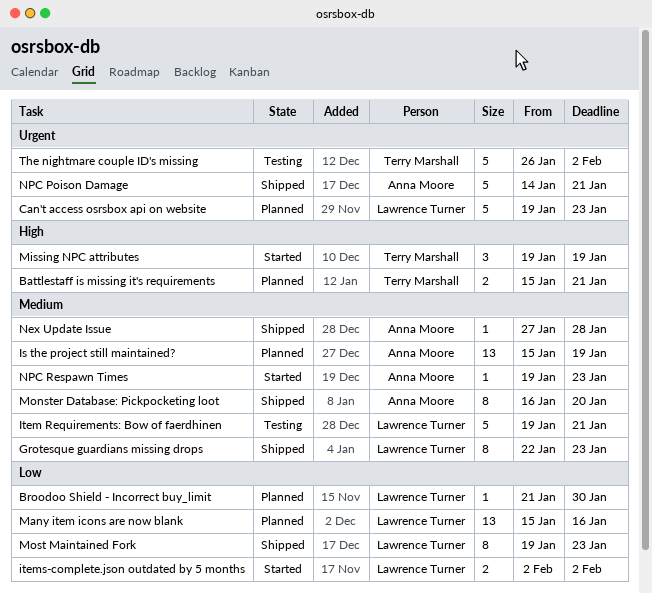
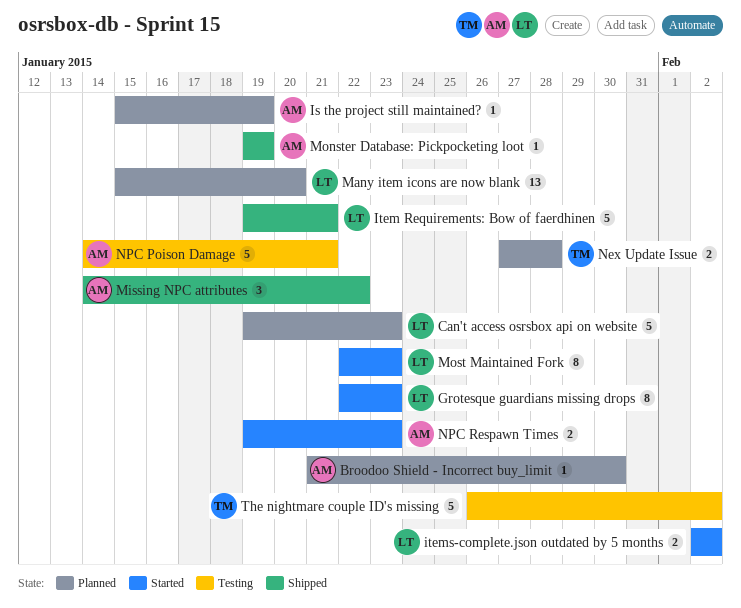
Battlestaff is missing it's requirements: present -> none
Broodoo Shield - Incorrect buy_limit, owner: Lawrence Turner -> Anna Moore
Grotesque guardians missing drops, status: Shipped -> Started
Is the project still maintained?, estimate: 13 -> 1
Item Requirements: Bow of faerdhinen, status: Testing -> Shipped
Many item icons are now blank, due: Jan 16 -> Jan 20
Missing NPC attributes, status: Started -> Shipped
Missing NPC attributes, owner: Terry Marshall -> Anna Moore
Missing NPC attributes, start: Jan 19 -> Jan 14
Missing NPC attributes, due: Jan 19 -> Jan 22
Monster Database: Pickpocketing loot, estimate: 8 -> 1
Monster Database: Pickpocketing loot, start: Jan 16 -> Jan 19
Monster Database: Pickpocketing loot, due: Jan 20 -> Jan 19
Most Maintained Fork, status: Shipped -> Started
Most Maintained Fork, start: Jan 19 -> Jan 22
Nex Update Issue, status: Shipped -> Planned
Nex Update Issue, owner: Anna Moore -> Terry Marshall
Nex Update Issue, estimate: 1 -> 2
NPC Poison Damage, status: Shipped -> Testing
NPC Respawn Times, estimate: 1 -> 2

